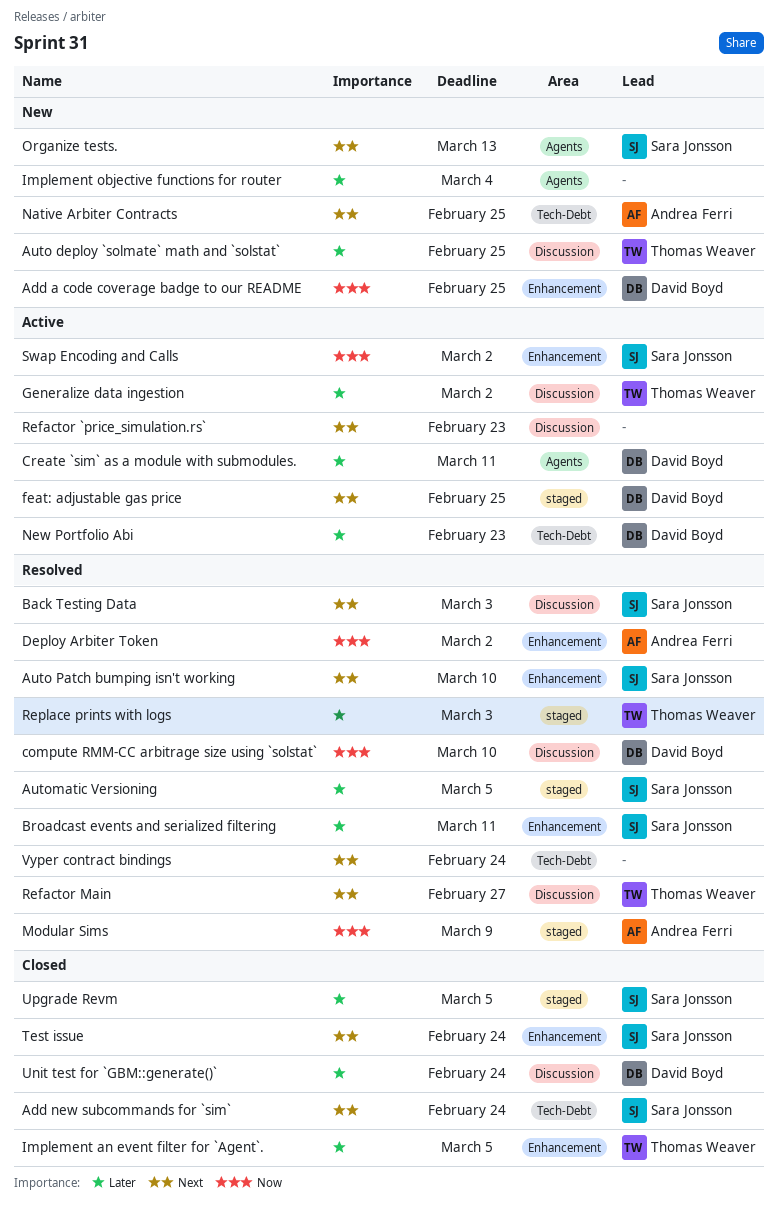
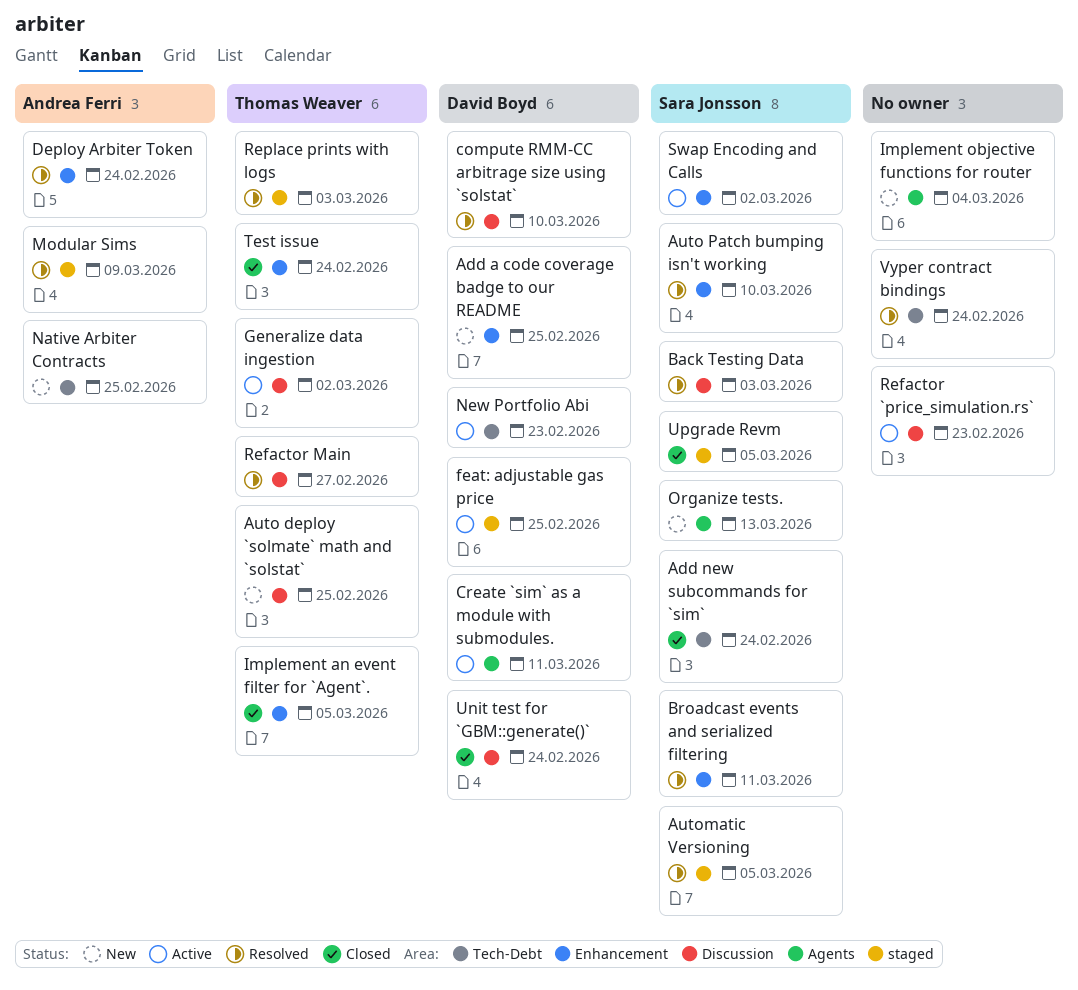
Deploy Arbiter Token, due: Mar 2 -> Feb 24
Test issue, owner: Sara Jonsson -> Thomas Weaver

